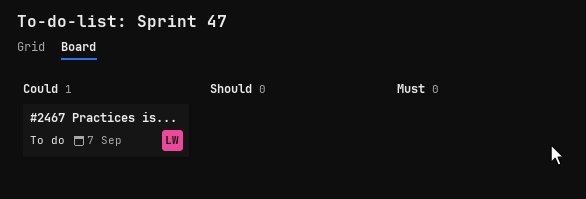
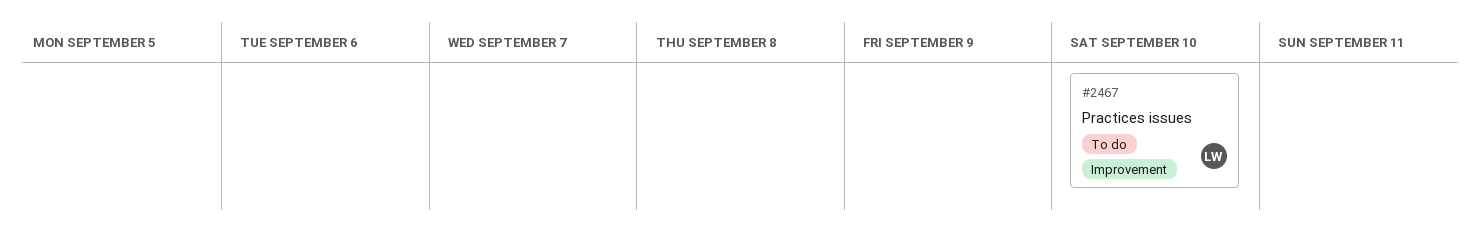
#2467, due: Sep 7 -> Sep 10

